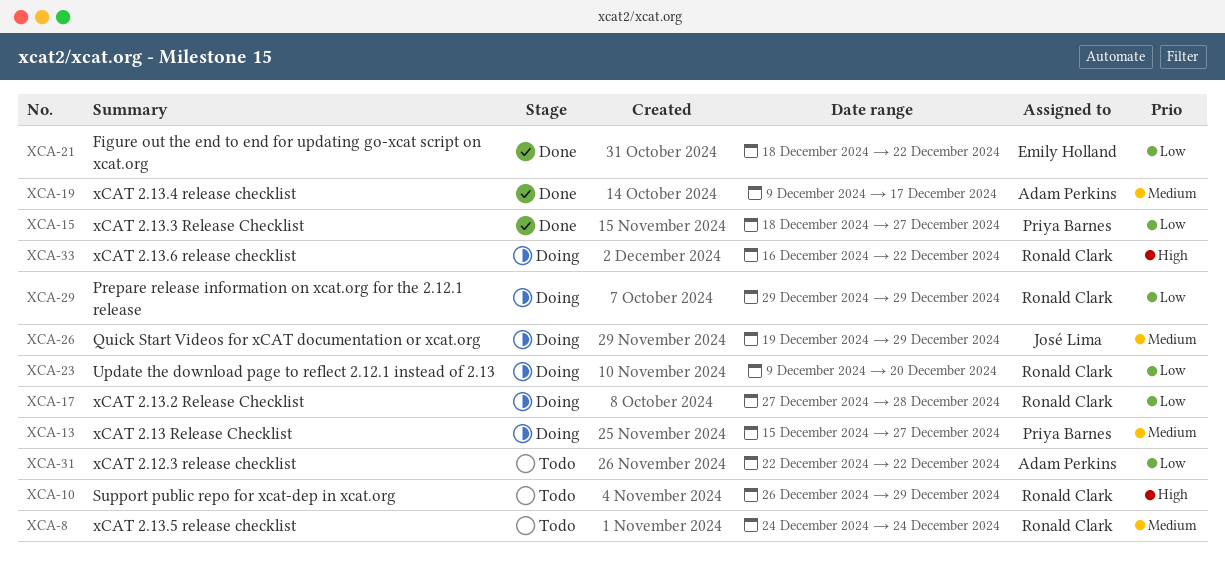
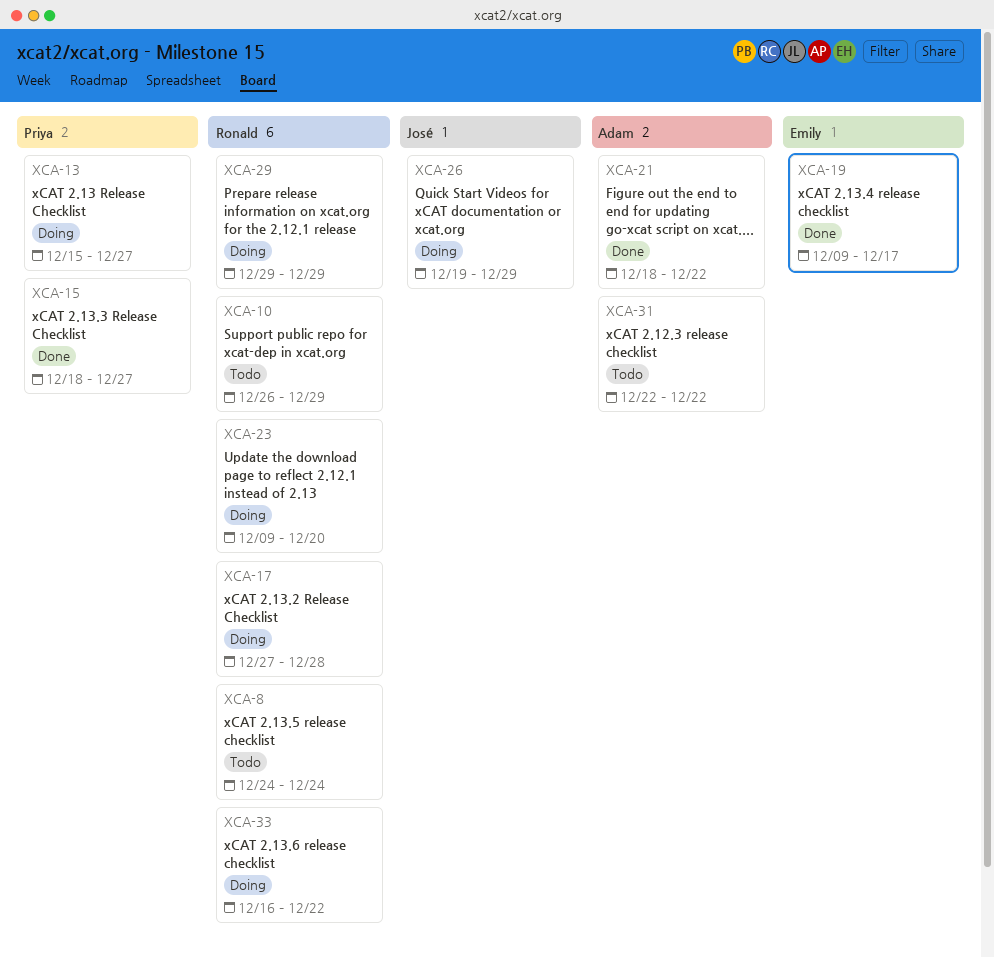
XCA-19, owner: Adam Perkins -> Emily Holland
XCA-21, owner: Emily Holland -> Adam Perkins

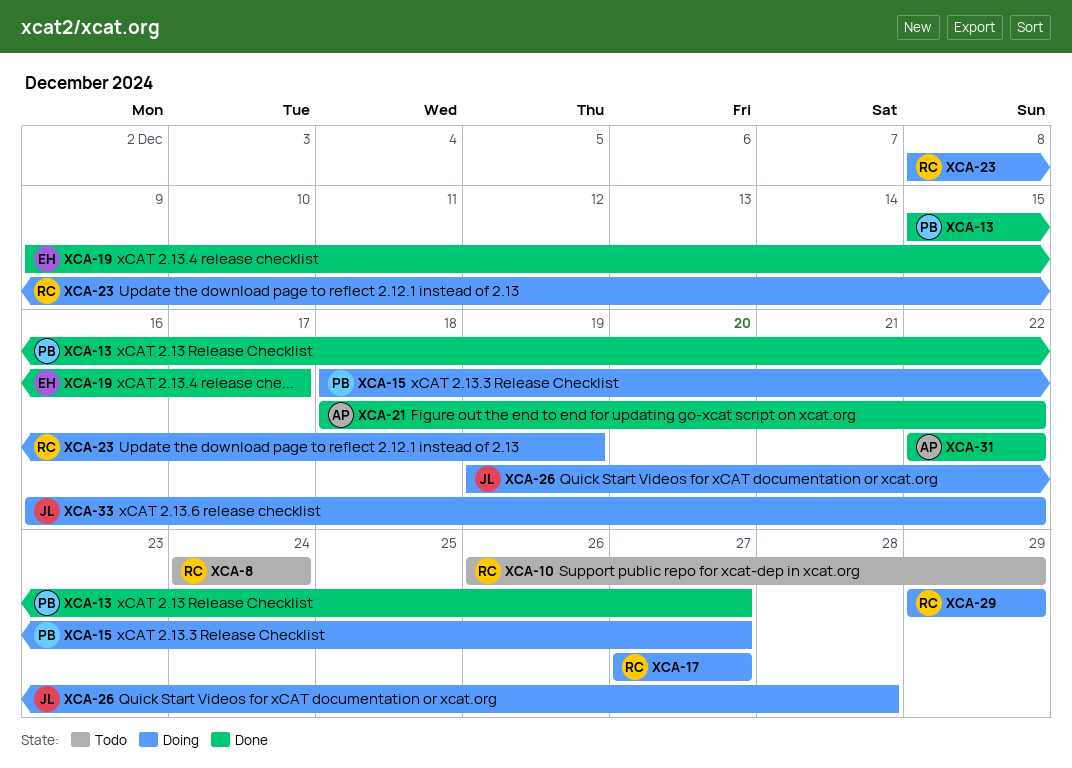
XCA-13, status: Doing -> Done
XCA-15, status: Done -> Doing
XCA-17, due: Dec 28 -> Dec 27
XCA-23, start: Dec 9 -> Dec 8
XCA-23, due: Dec 20 -> Dec 19
XCA-26, due: Dec 29 -> Dec 28
XCA-31, status: Todo -> Done
XCA-33, owner: Ronald -> José

